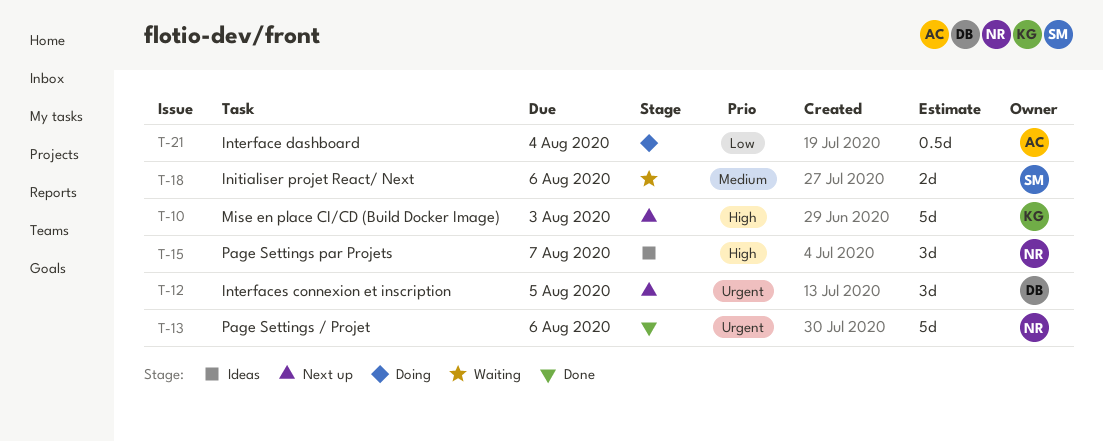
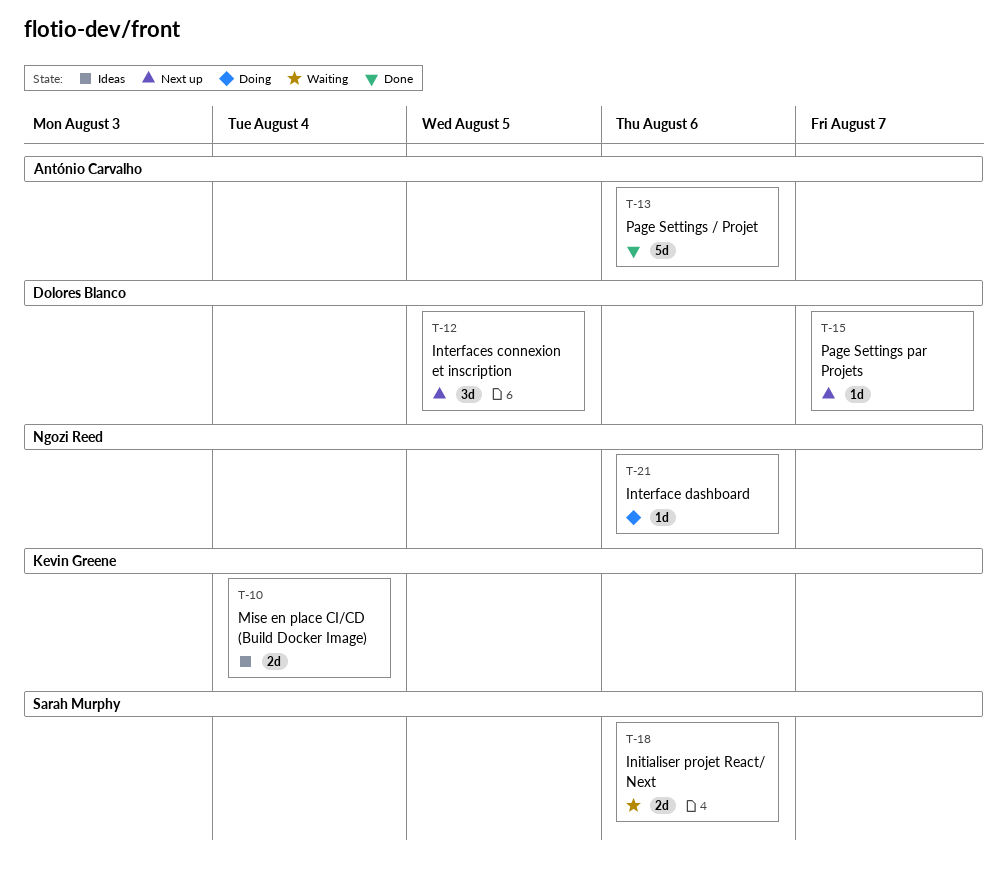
T-10, status: Next up -> Ideas
T-10, estimate: 5d -> 2d
T-10, due: Aug 3 -> Aug 4
T-13, owner: Ngozi Reed -> António Carvalho
T-15, status: Ideas -> Next up
T-15, owner: Ngozi Reed -> Dolores Blanco
T-15, estimate: 3d -> 1d
T-21, owner: António Carvalho -> Ngozi Reed
T-21, estimate: 0.5d -> 1d
T-21, due: Aug 4 -> Aug 6

